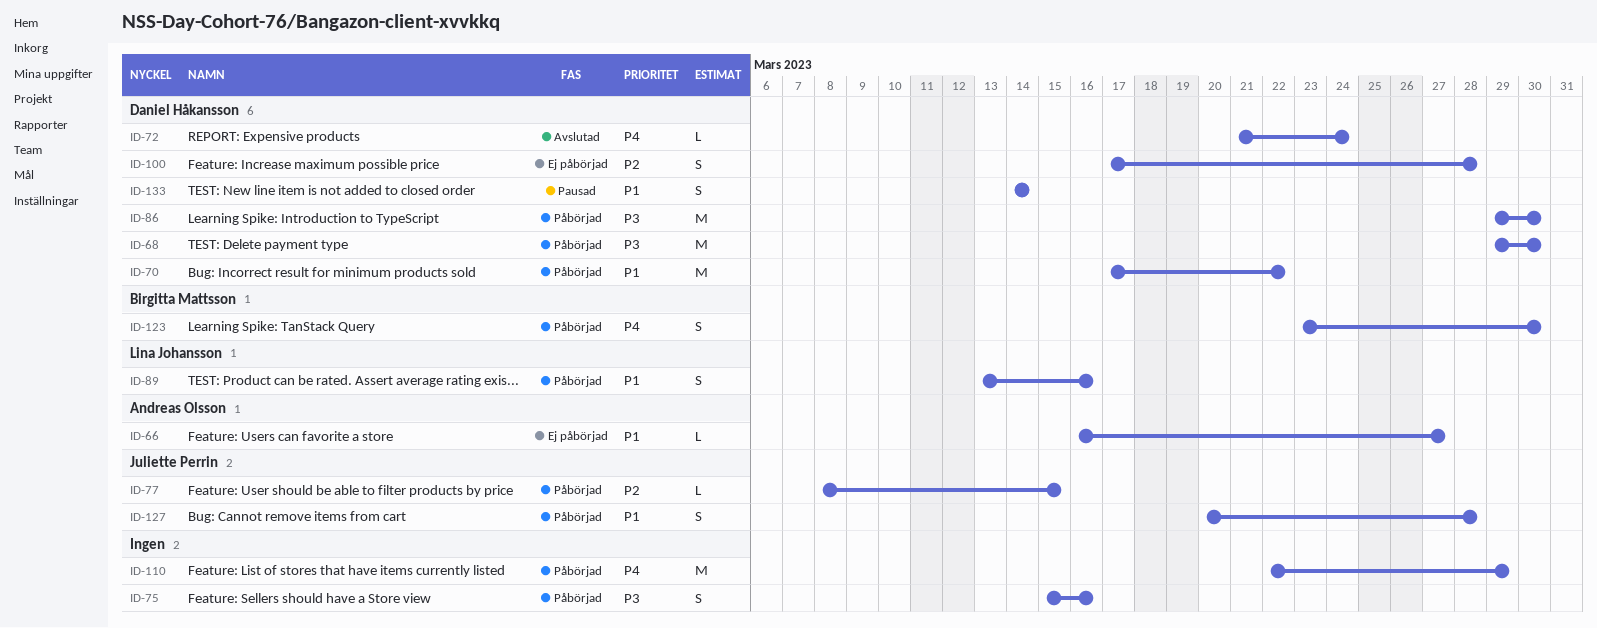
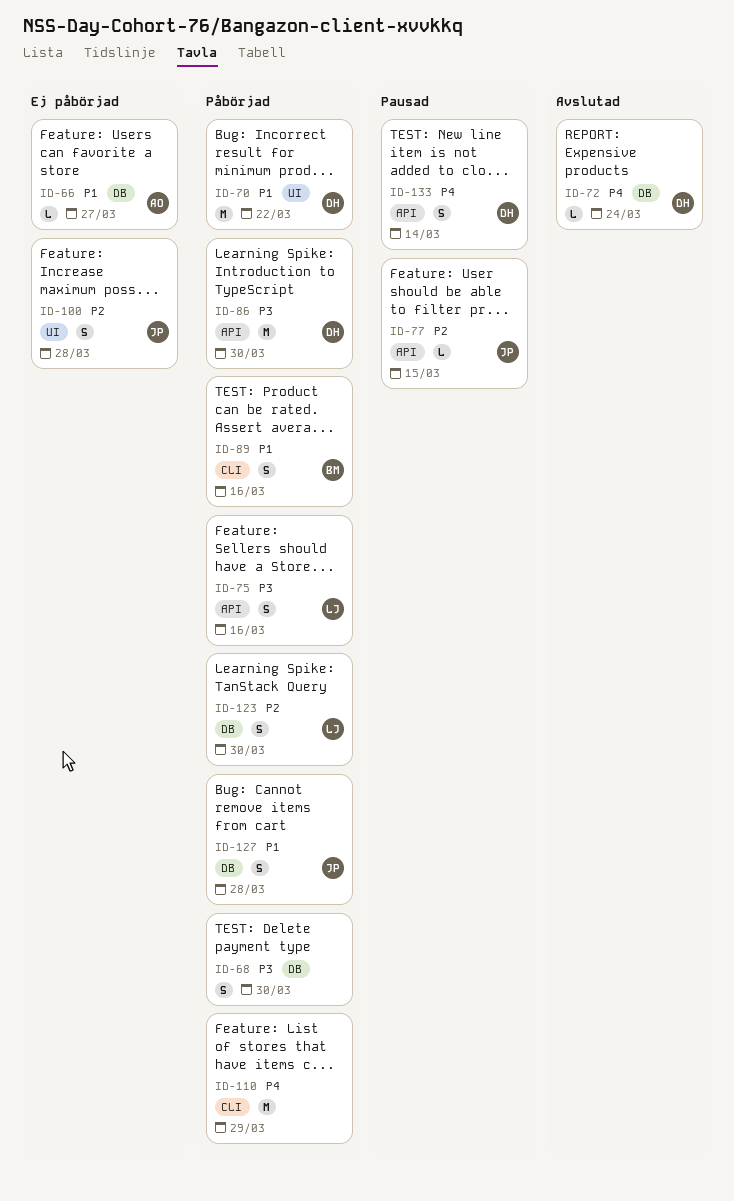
ID-68, owner: Daniel Håkansson -> none
ID-68, estimate: M -> S
ID-75, owner: none -> Lina Johansson
ID-77, status: Påbörjad -> Pausad
ID-89, owner: Lina Johansson -> Birgitta Mattsson
ID-100, owner: Daniel Håkansson -> Juliette Perrin
ID-123, owner: Birgitta Mattsson -> Lina Johansson
ID-123, priority: P4 -> P2
ID-133, priority: P1 -> P4

